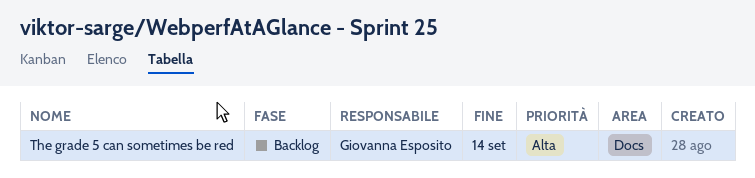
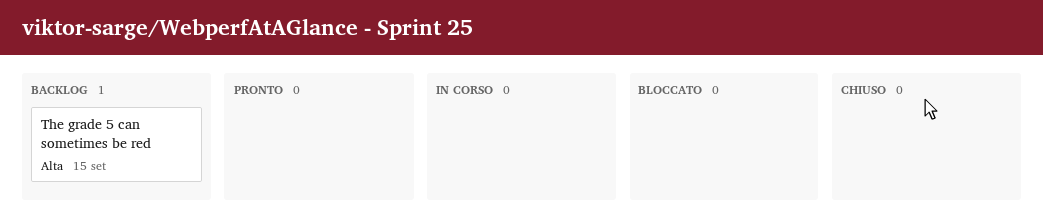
The grade 5 can sometimes be red, due: Sep 14 -> Sep 15

